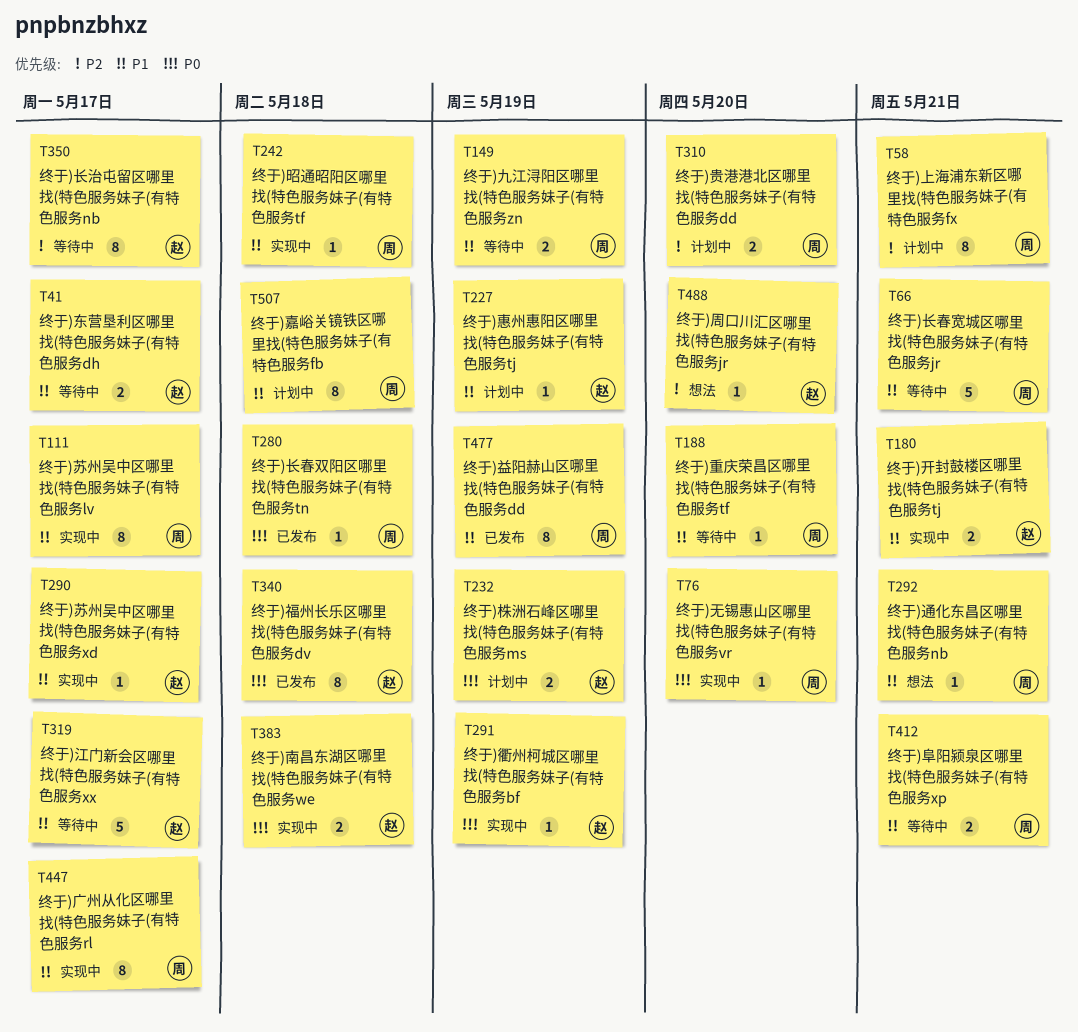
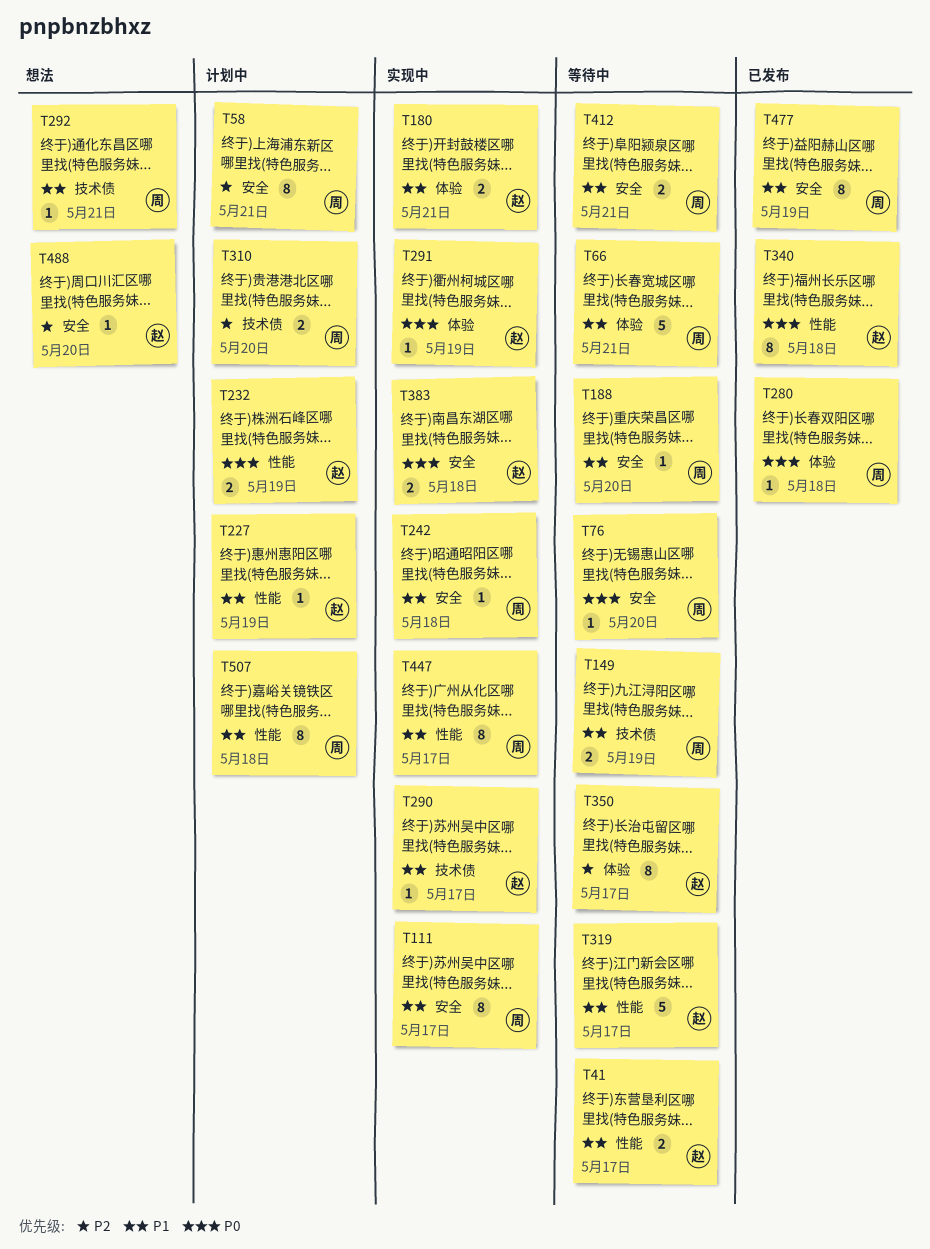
T76, status: 实现中 -> 等待中

